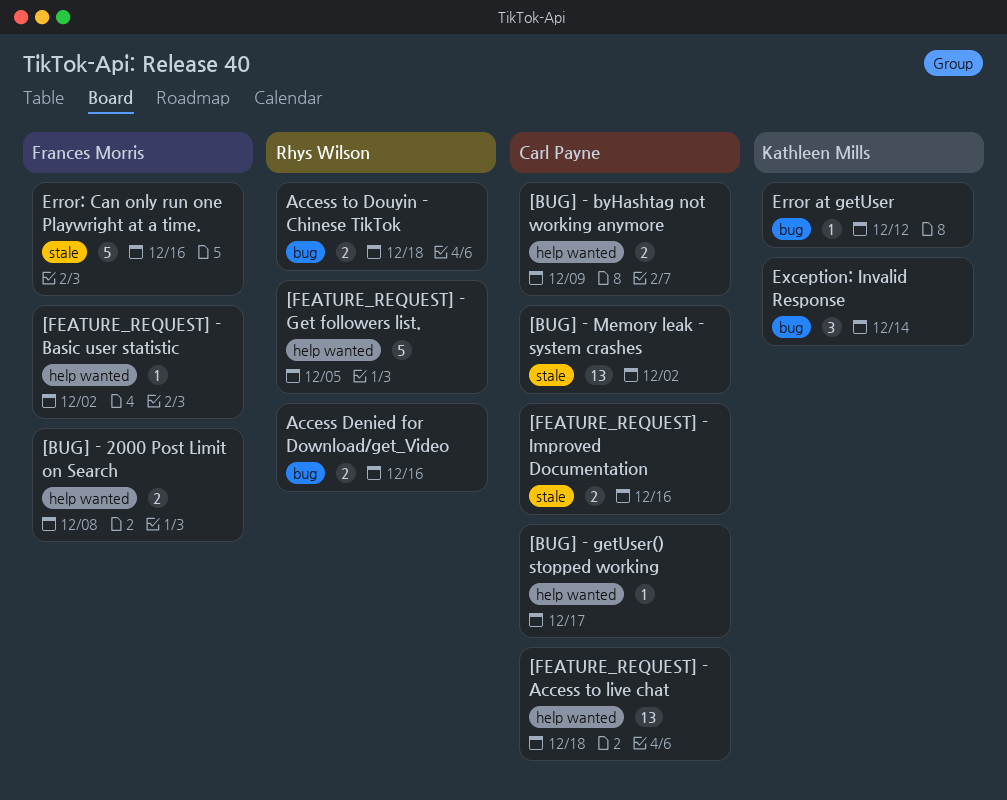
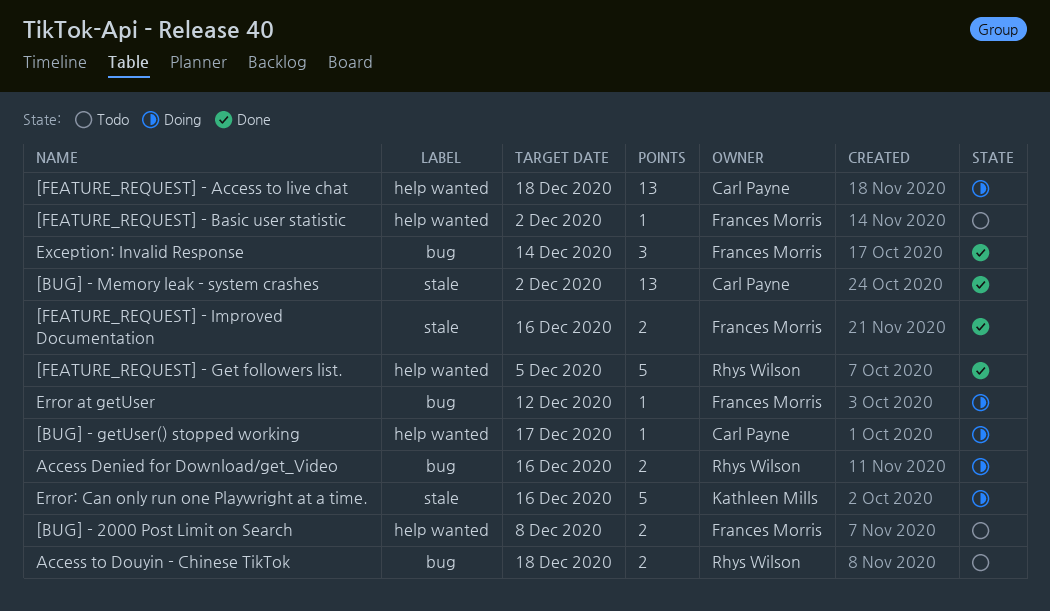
[BUG] - byHashtag not working anymore: present -> none
[FEATURE_REQUEST] - Improved Documentation, owner: Carl Payne -> Frances Morris
Error at getUser, owner: Kathleen Mills -> Frances Morris
Error: Can only run one Playwright at a time., owner: Frances Morris -> Kathleen Mills
Exception: Invalid Response, owner: Kathleen Mills -> Frances Morris

